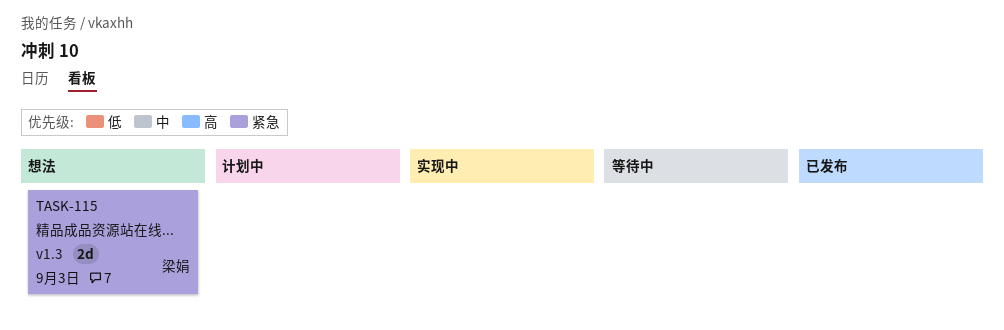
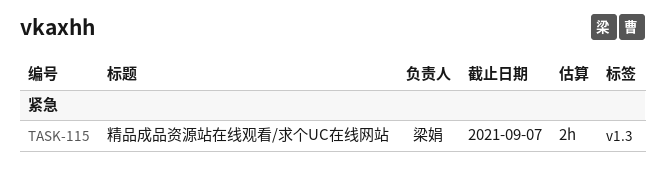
TASK-115, estimate: 2d -> 2h
TASK-115, due: Sep 3 -> Sep 7

